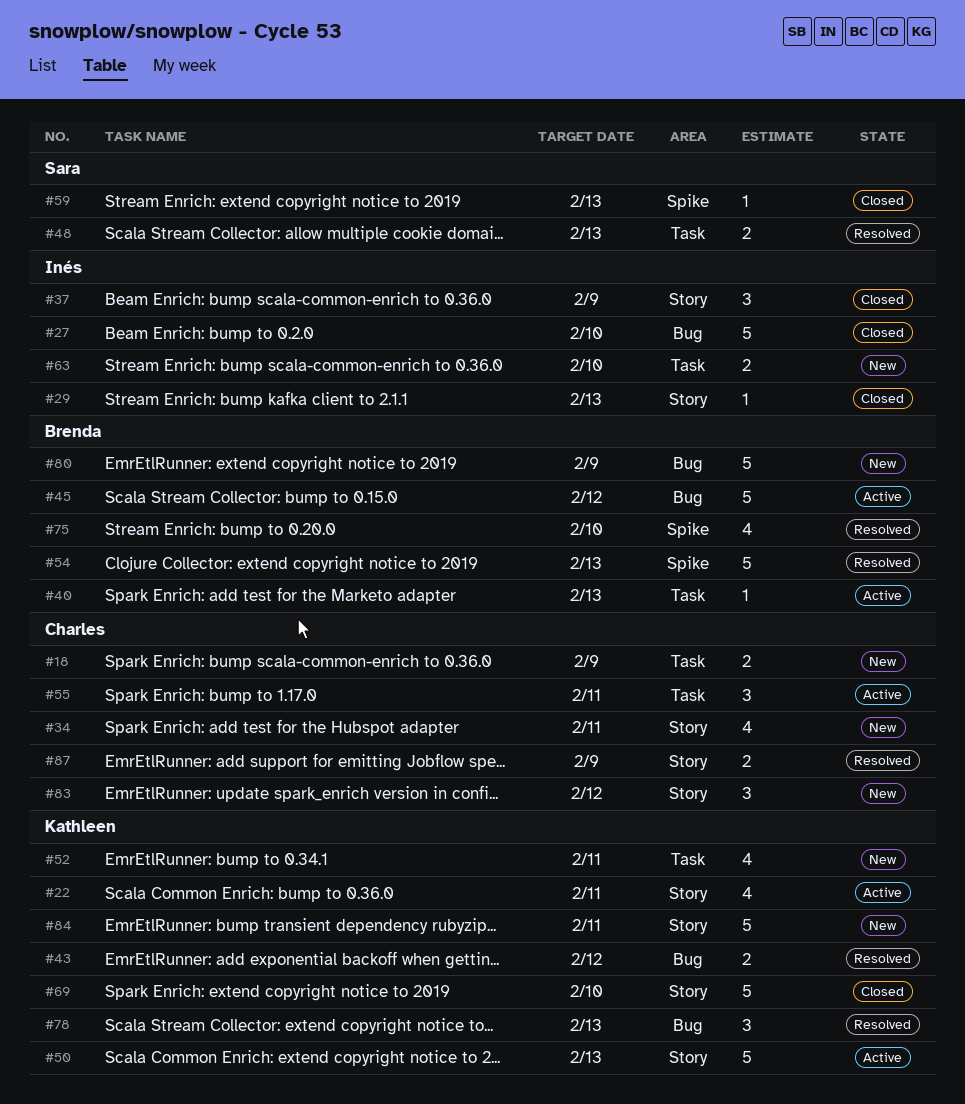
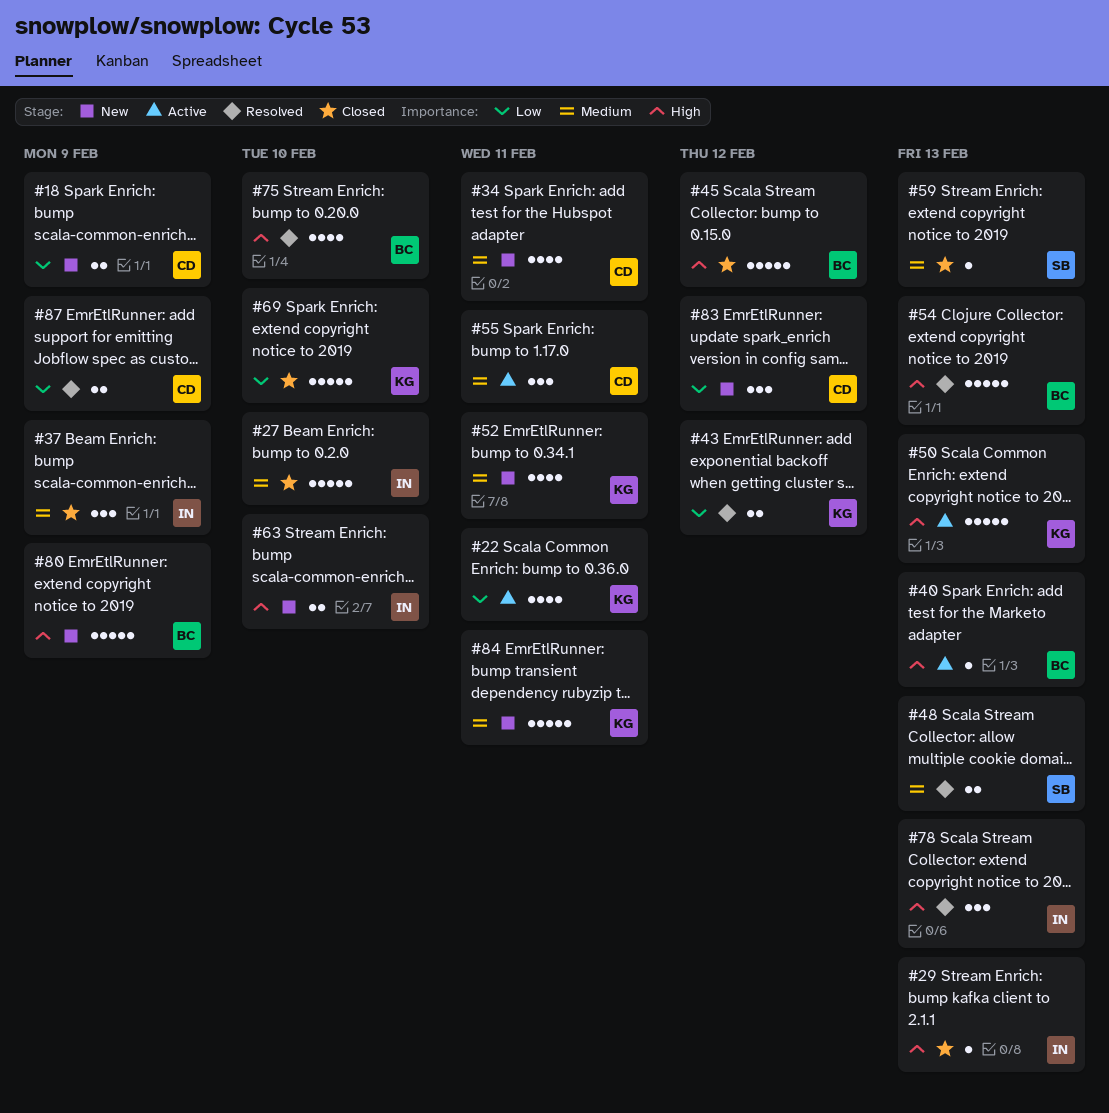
#45, status: Active -> Closed
#78, owner: Kathleen -> Inés

